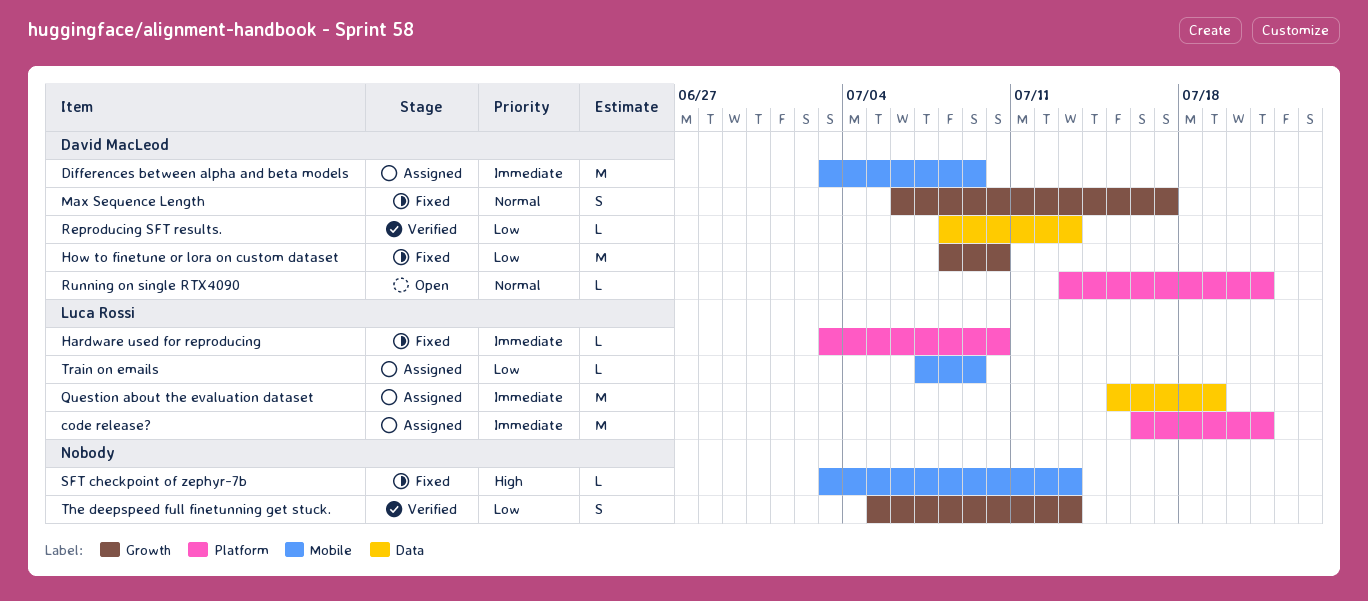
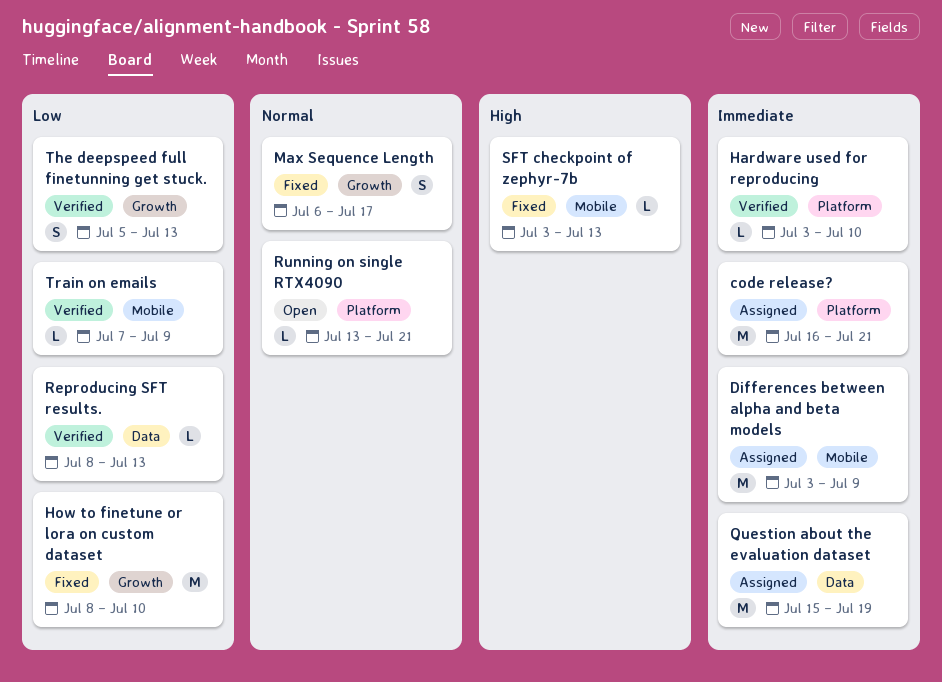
Hardware used for reproducing, status: Fixed -> Verified
Train on emails, status: Assigned -> Verified

